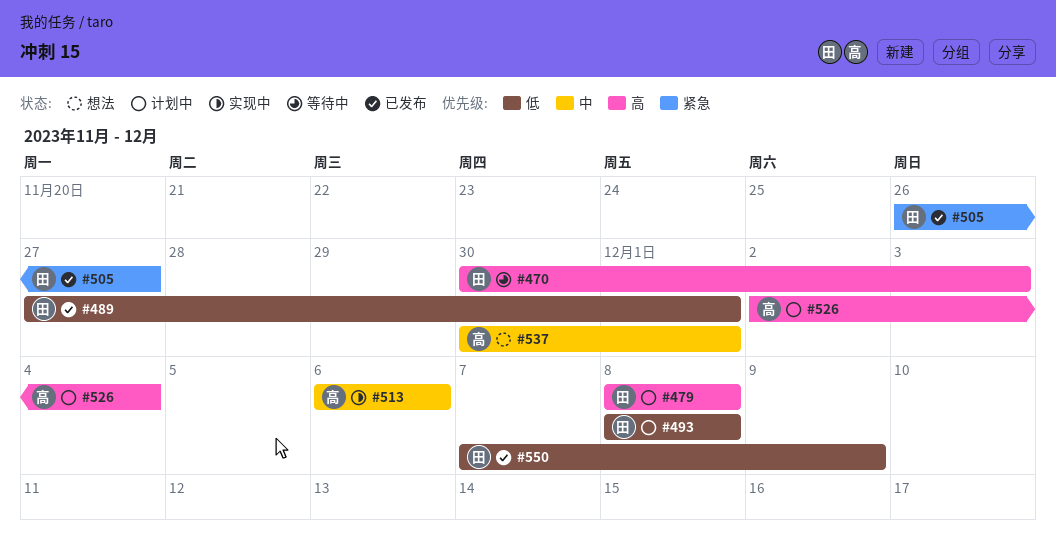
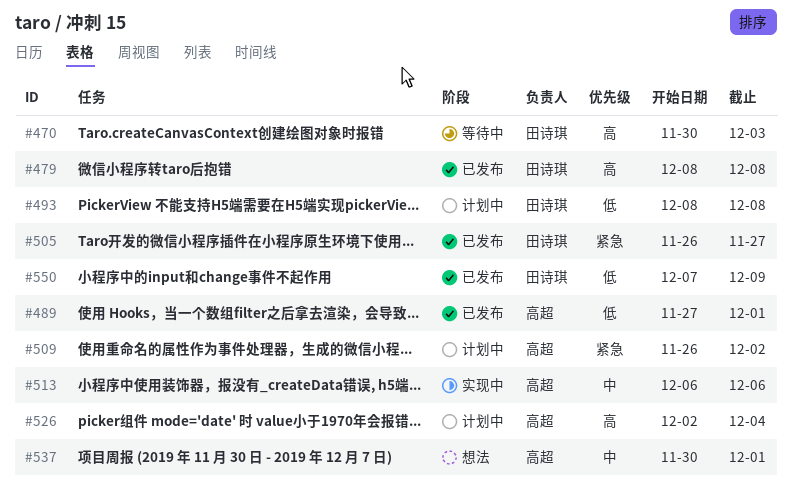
#479, status: 计划中 -> 已发布
#489, owner: 田诗琪 -> 高超
#509: none -> present

